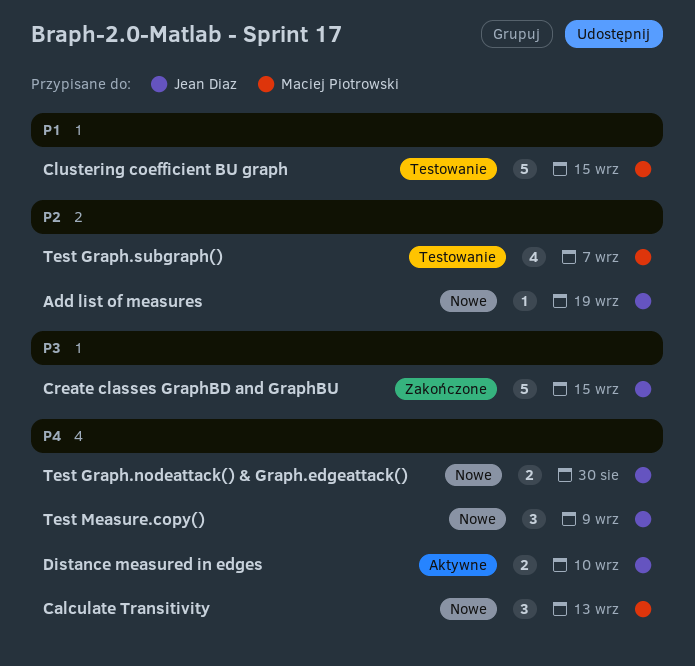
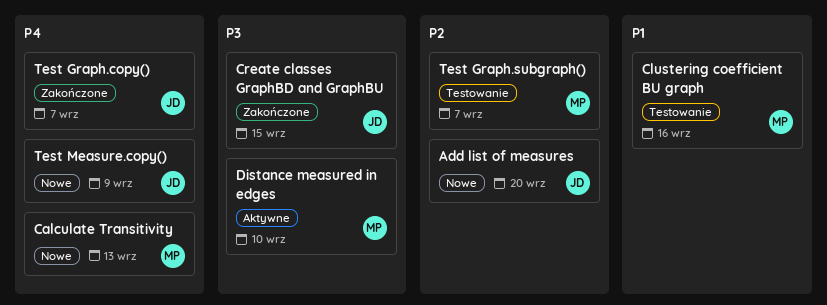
Add list of measures, due: Sep 19 -> Sep 20
Clustering coefficient BU graph, due: Sep 15 -> Sep 16
Distance measured in edges, owner: Jean Diaz -> Maciej Piotrowski
Distance measured in edges, priority: P4 -> P3
Test Graph.copy(): none -> present
Test Graph.nodeattack() & Graph.edgeattack(): present -> none

